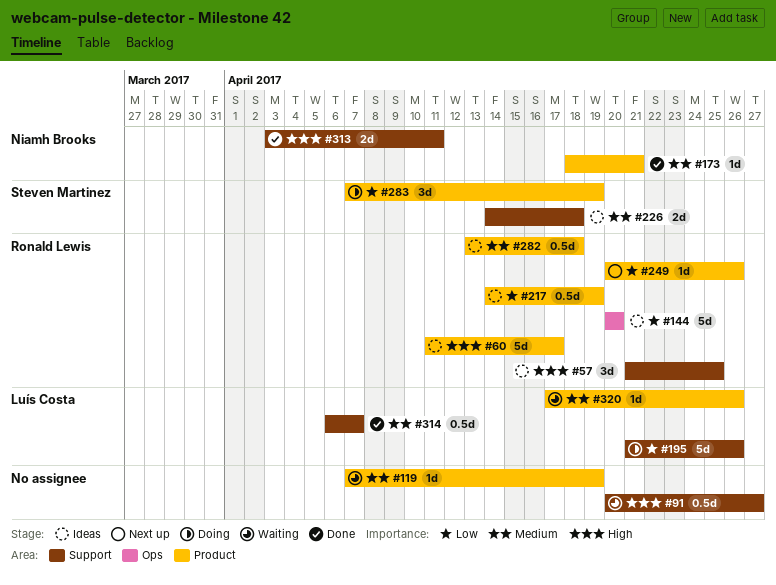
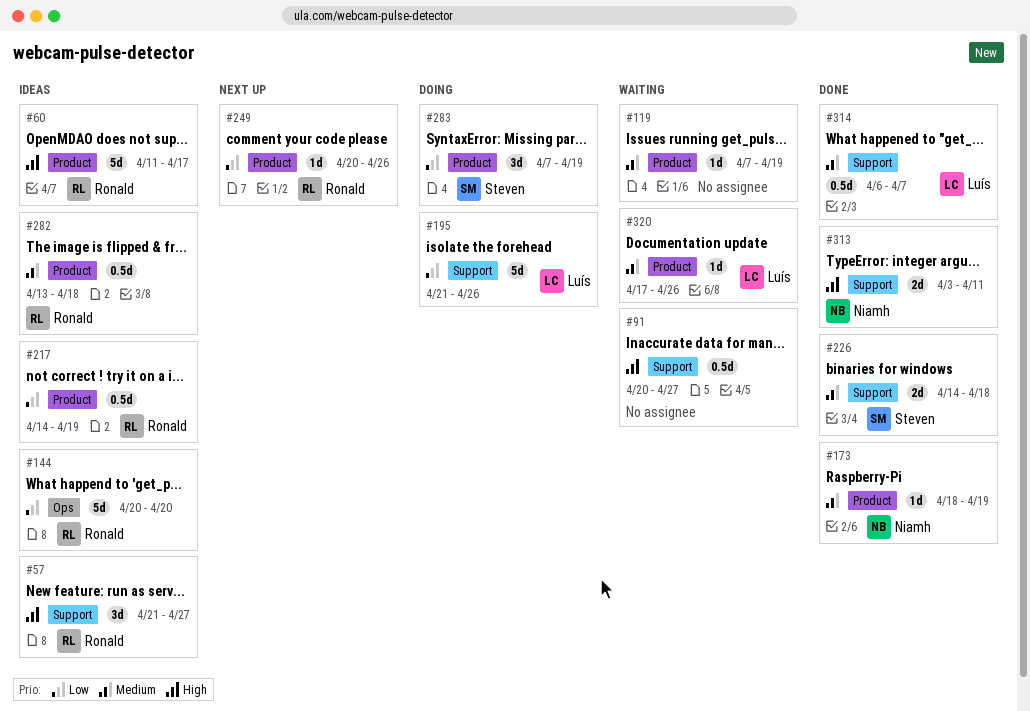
#57, due: Apr 25 -> Apr 27
#173, due: Apr 21 -> Apr 19
#226, status: Ideas -> Done

